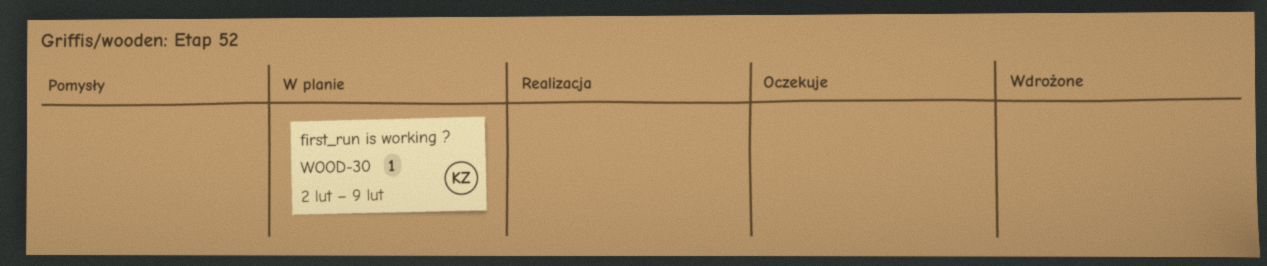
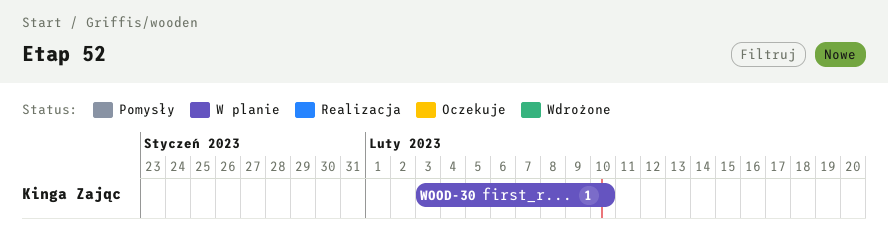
WOOD-30, start: Feb 2 -> Feb 3
WOOD-30, due: Feb 9 -> Feb 10

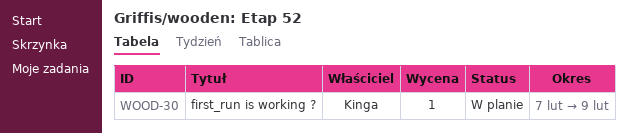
WOOD-30, start: Feb 3 -> Feb 7
WOOD-30, due: Feb 10 -> Feb 9

